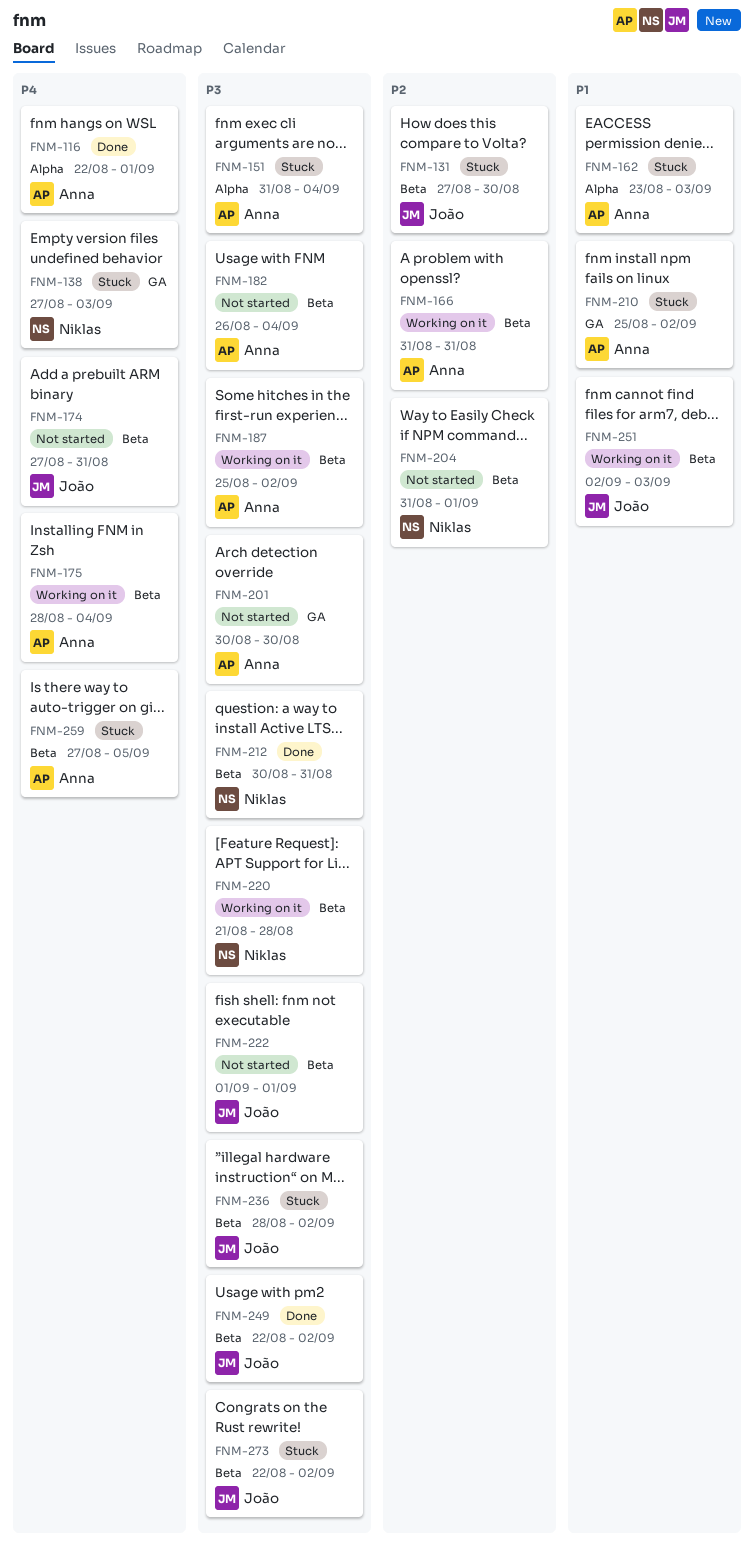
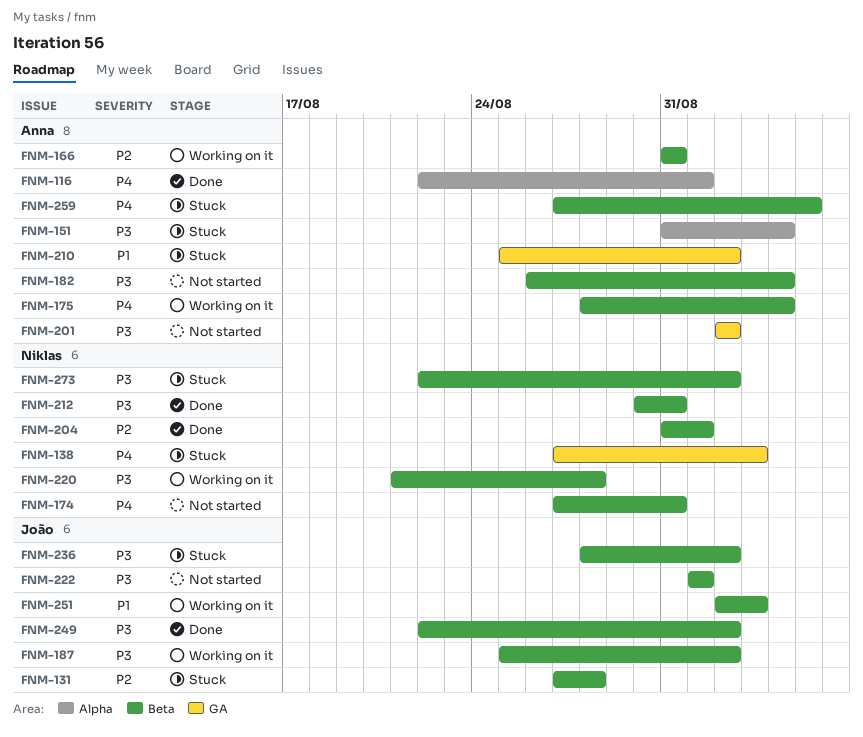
FNM-131, due: Aug 30 -> Aug 28
FNM-162: present -> none
FNM-174, owner: João -> Niklas
FNM-187, owner: Anna -> João
FNM-201, start: Aug 30 -> Sep 2
FNM-201, due: Aug 30 -> Sep 2
FNM-204, status: Not started -> Done
FNM-273, owner: João -> Niklas

